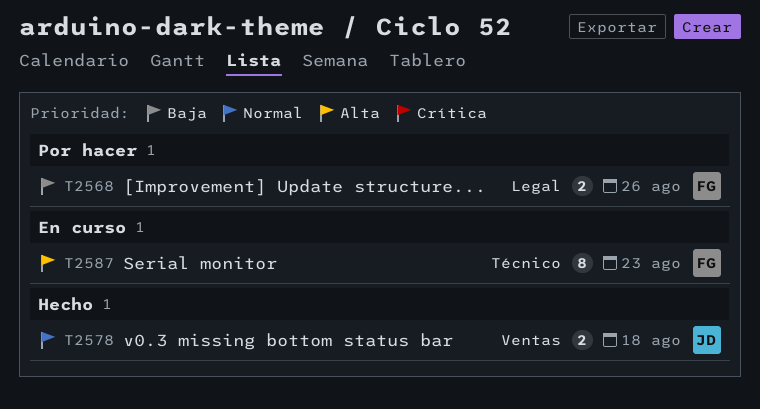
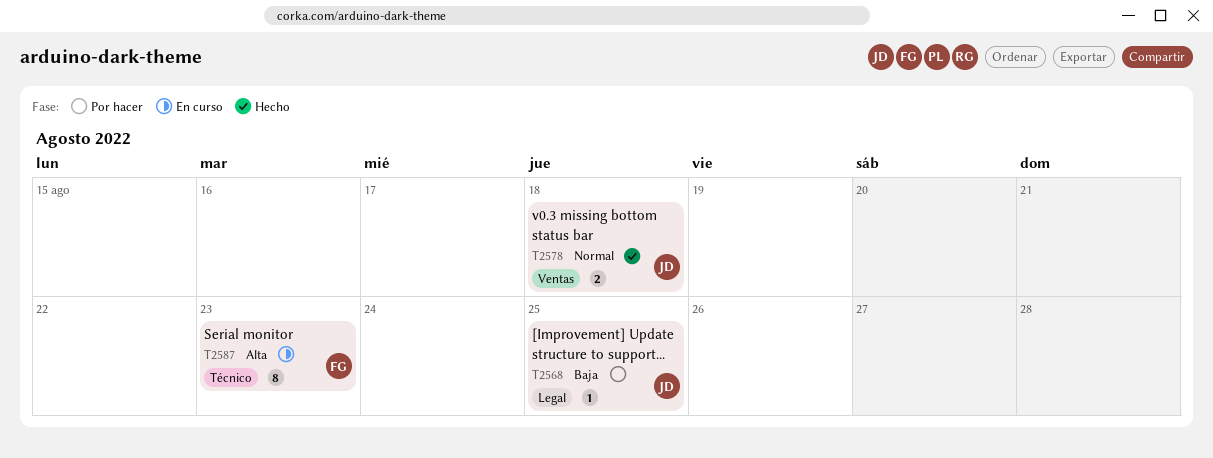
T2568, owner: FG -> JD
T2568, estimate: 2 -> 1
T2568, due: Aug 26 -> Aug 25

